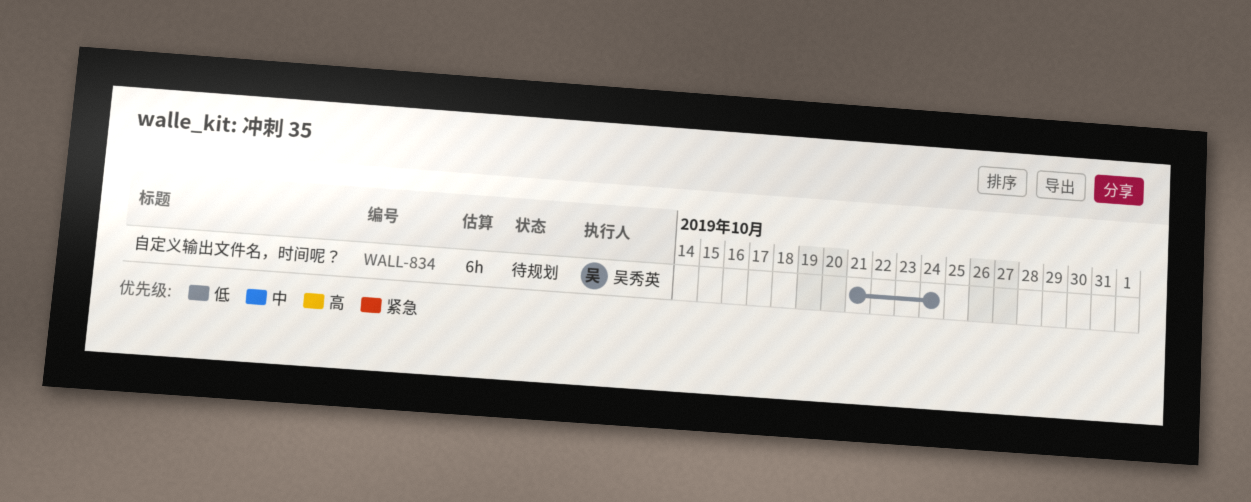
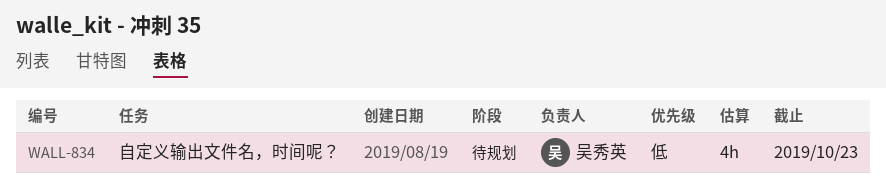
WALL-834, estimate: 6h -> 4h
WALL-834, due: Oct 24 -> Oct 23

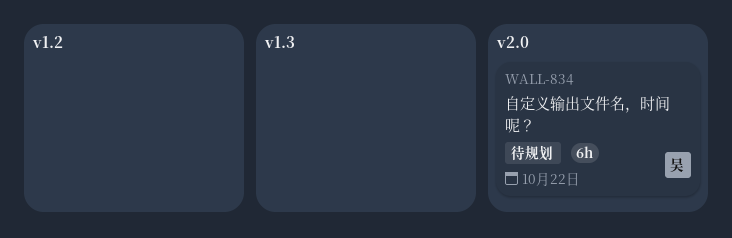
WALL-834, estimate: 4h -> 6h
WALL-834, due: Oct 23 -> Oct 22

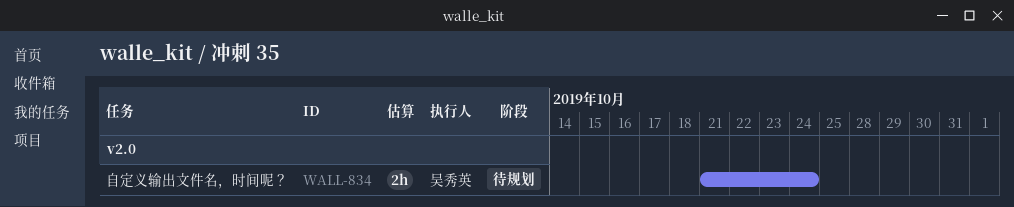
WALL-834, estimate: 6h -> 2h
WALL-834, due: Oct 22 -> Oct 24

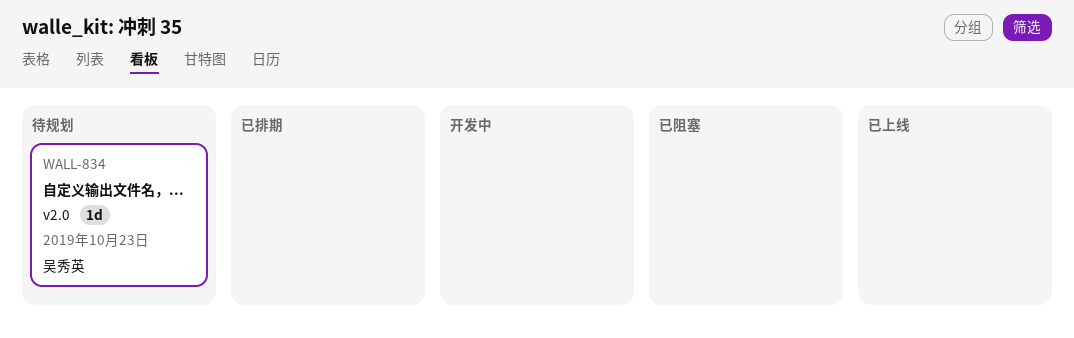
WALL-834, estimate: 2h -> 1d
WALL-834, due: Oct 24 -> Oct 23

